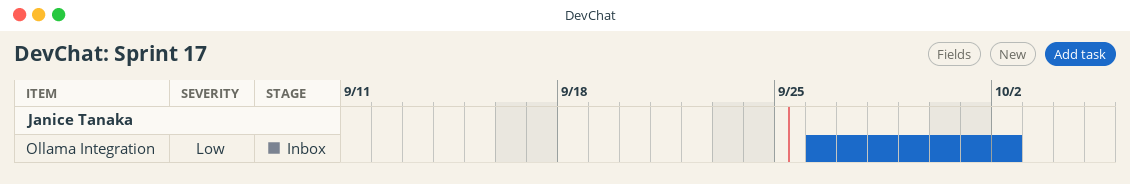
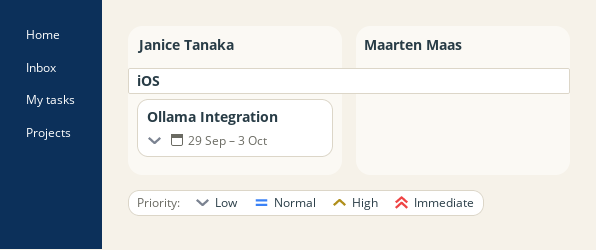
Ollama Integration, start: Sep 26 -> Sep 29
Ollama Integration, due: Oct 2 -> Oct 3

